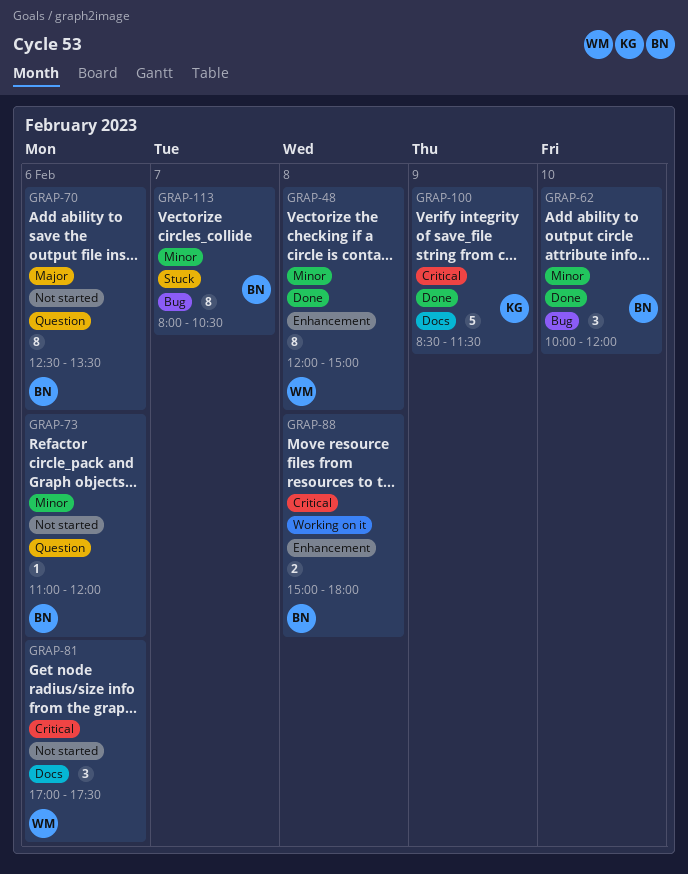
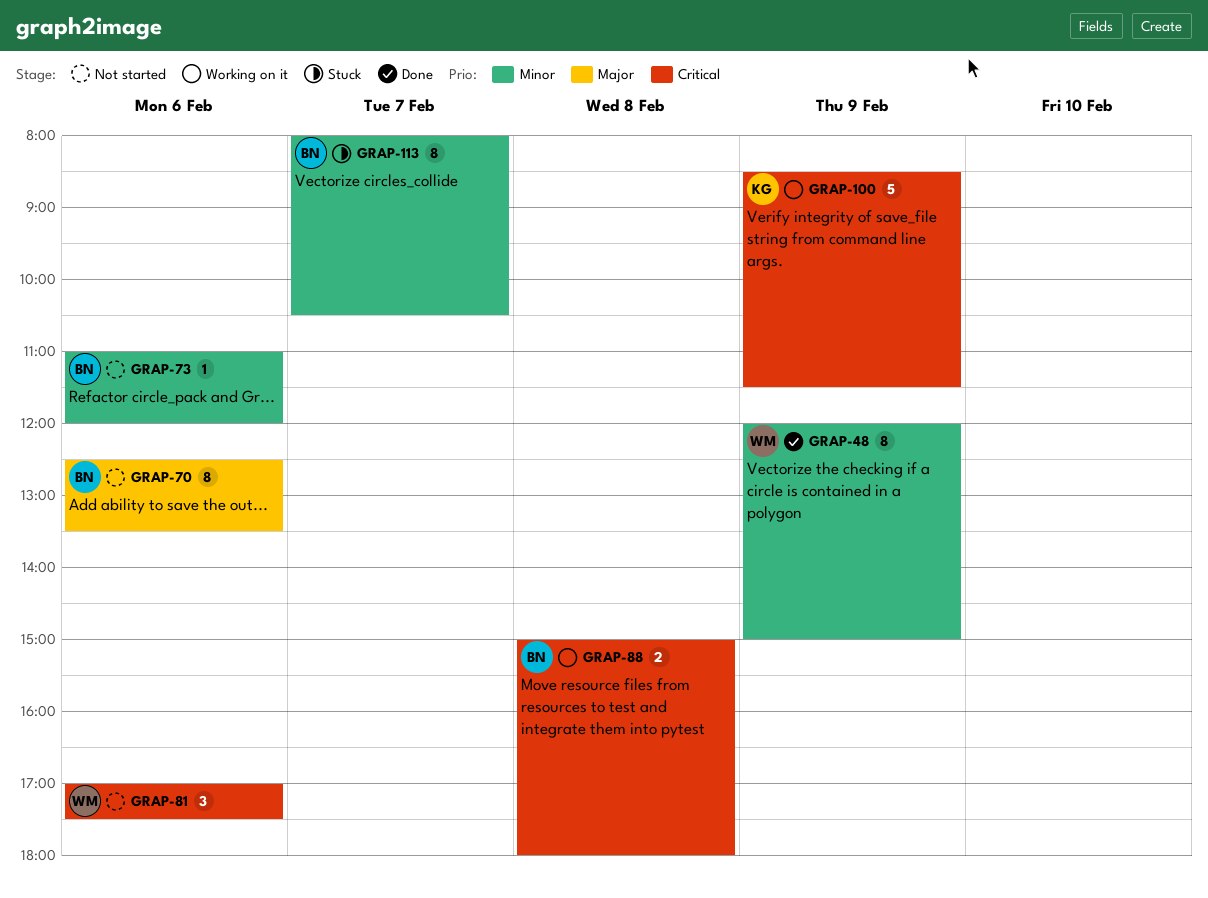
GRAP-48, day: Feb 8 -> Feb 9
GRAP-62: present -> none
GRAP-100, status: Done -> Working on it

